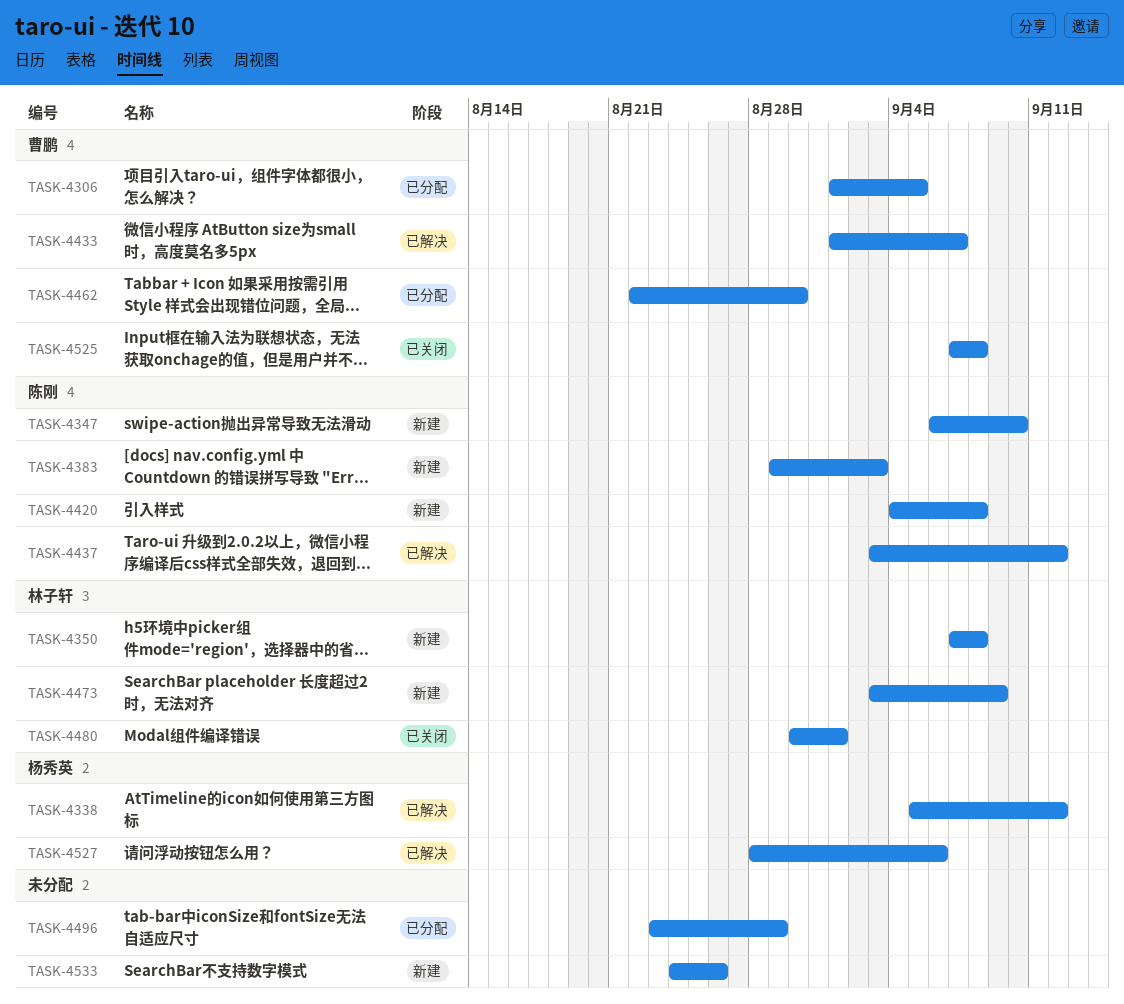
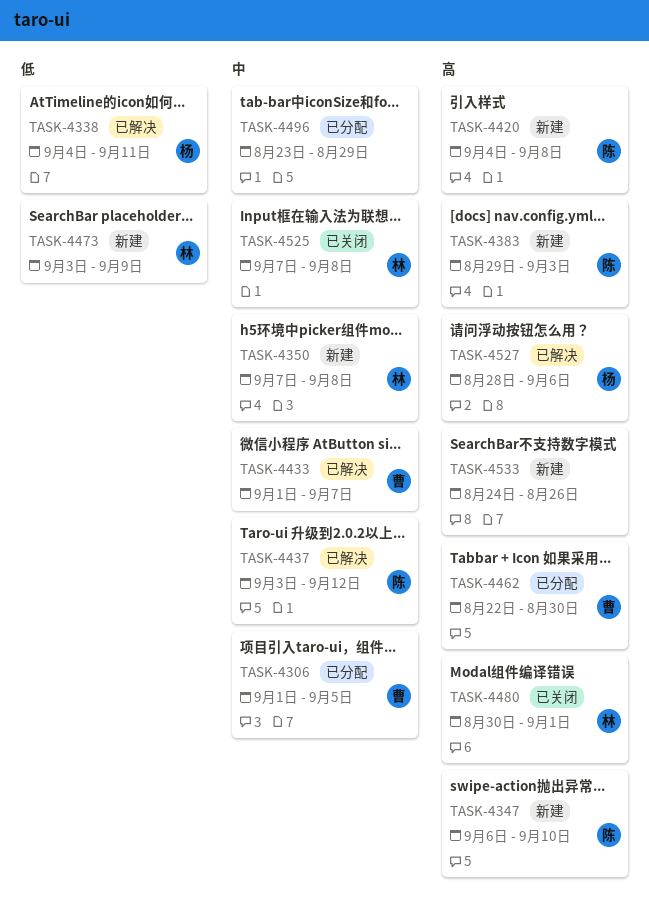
TASK-4338, start: Sep 5 -> Sep 4
TASK-4338, due: Sep 12 -> Sep 11
TASK-4525, owner: 曹鹏 -> 林子轩

